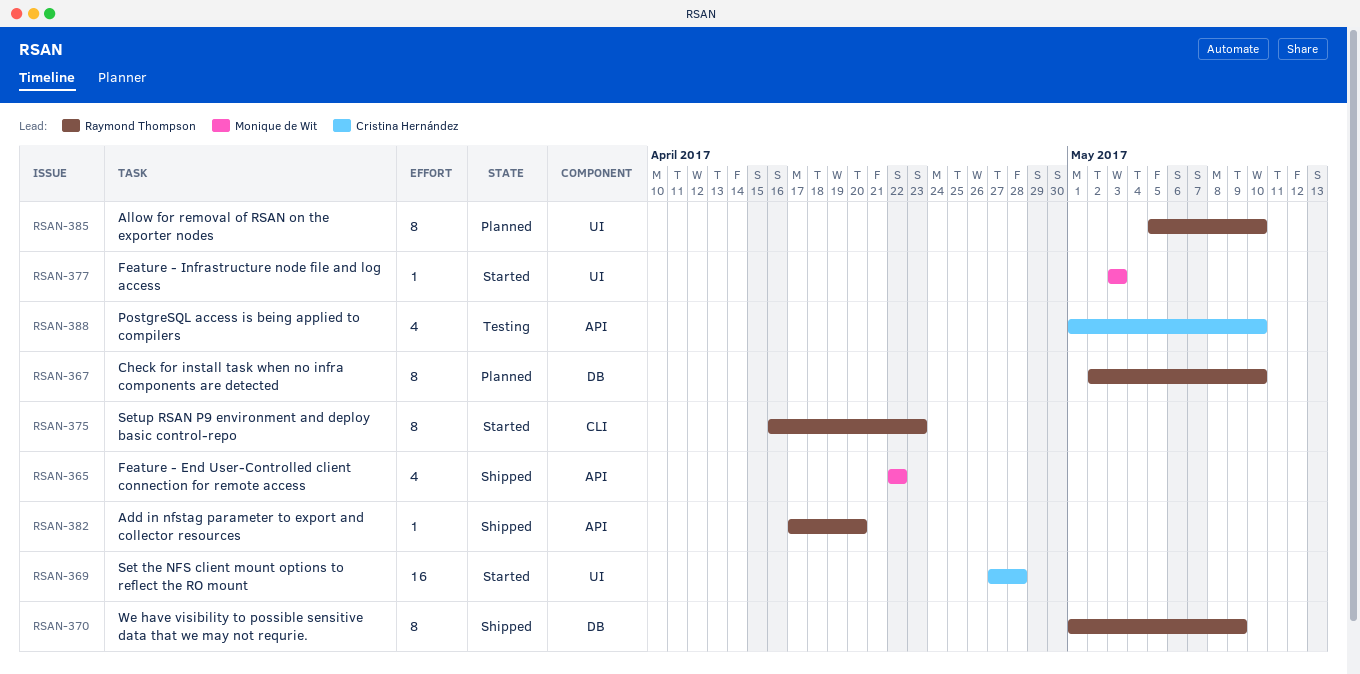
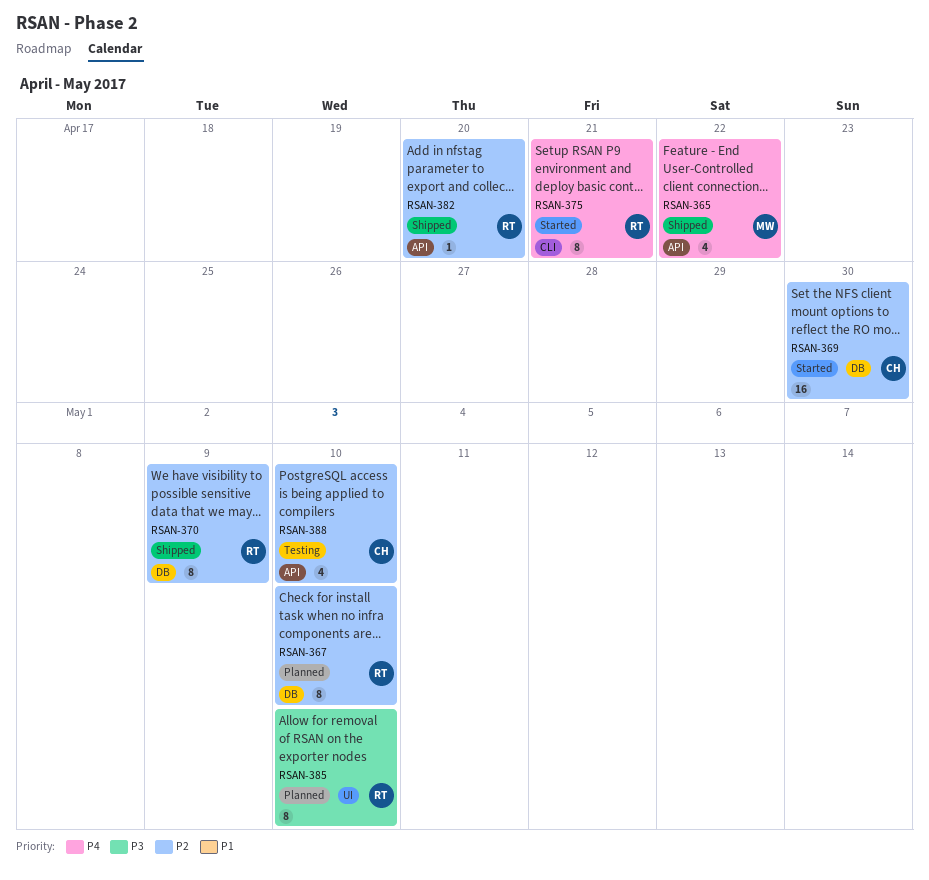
RSAN-369, label: UI -> DB
RSAN-369, due: Apr 28 -> Apr 30
RSAN-375, due: Apr 23 -> Apr 21
RSAN-377: present -> none

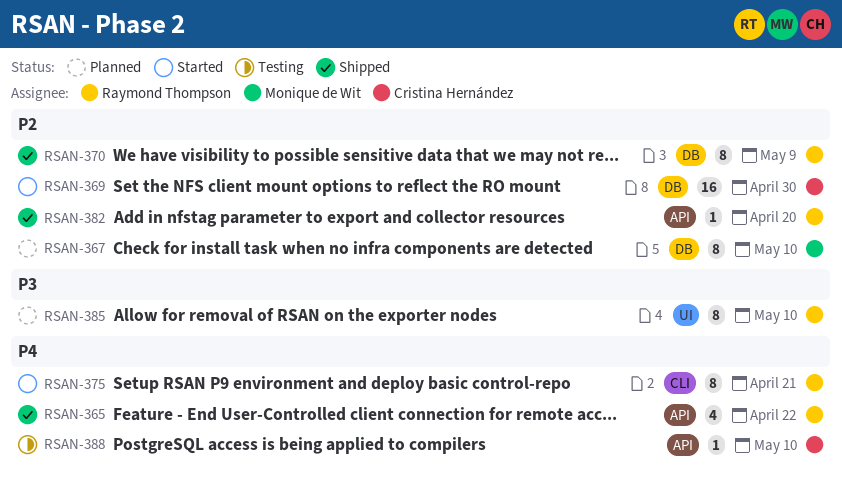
RSAN-365, owner: Monique de Wit -> Raymond Thompson
RSAN-367, owner: Raymond Thompson -> Monique de Wit
RSAN-388, priority: P2 -> P4
RSAN-388, estimate: 4 -> 1

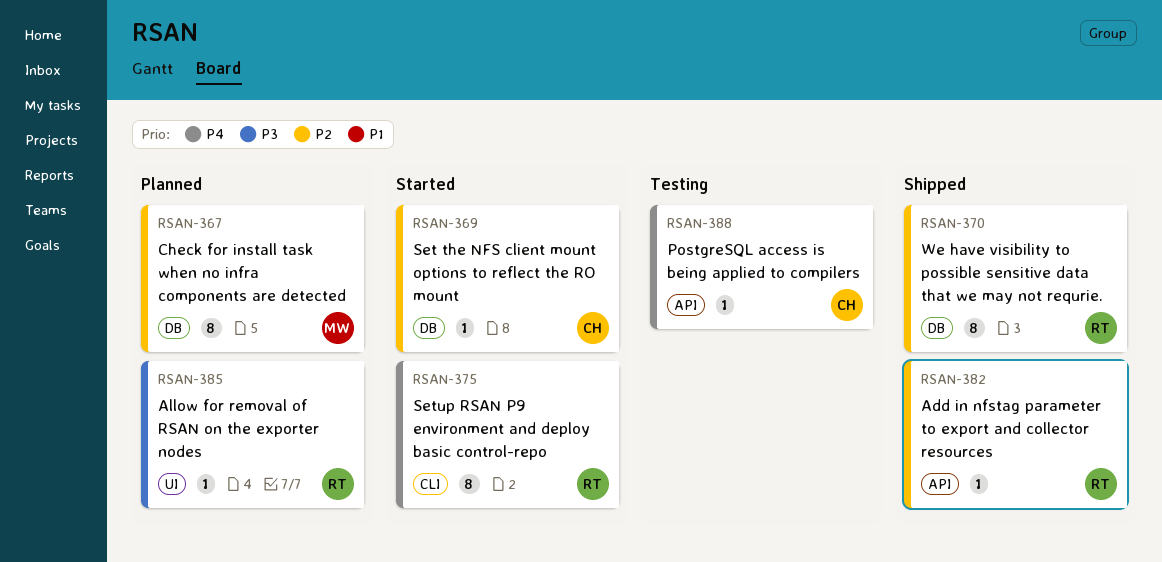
RSAN-365: present -> none
RSAN-369, estimate: 16 -> 1
RSAN-385, estimate: 8 -> 1

